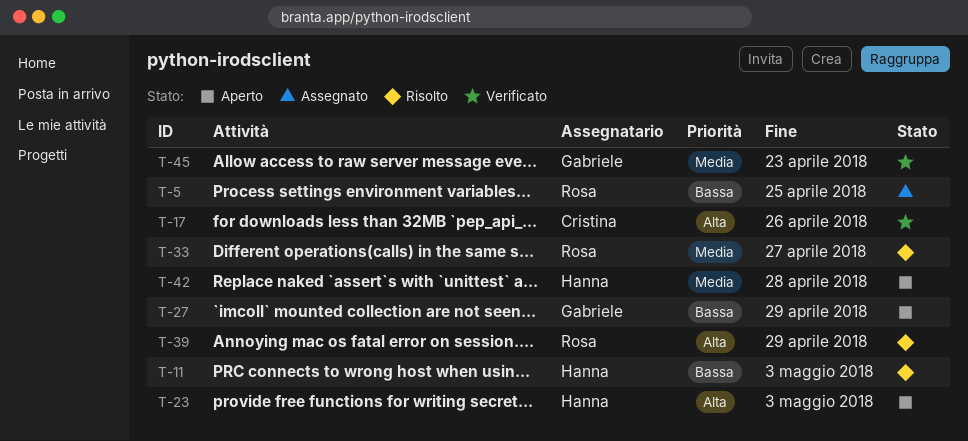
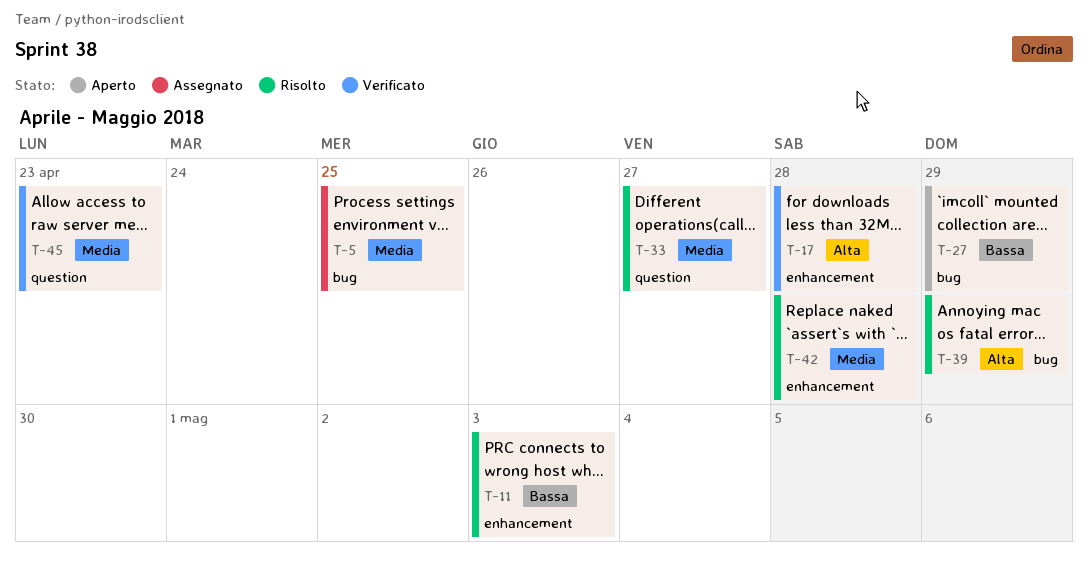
T-5, priority: Bassa -> Media
T-17, due: Apr 26 -> Apr 28
T-23: present -> none
T-42, status: Aperto -> Risolto

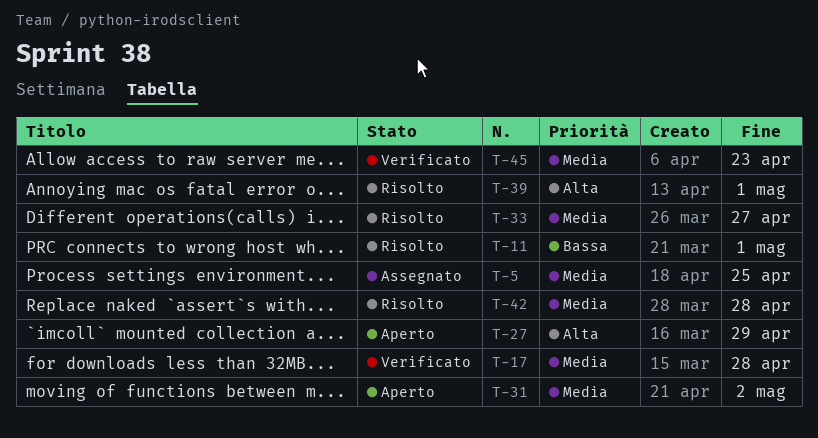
T-11, due: May 3 -> May 1
T-17, priority: Alta -> Media
T-27, priority: Bassa -> Alta
T-31: none -> present
T-39, due: Apr 29 -> May 1

